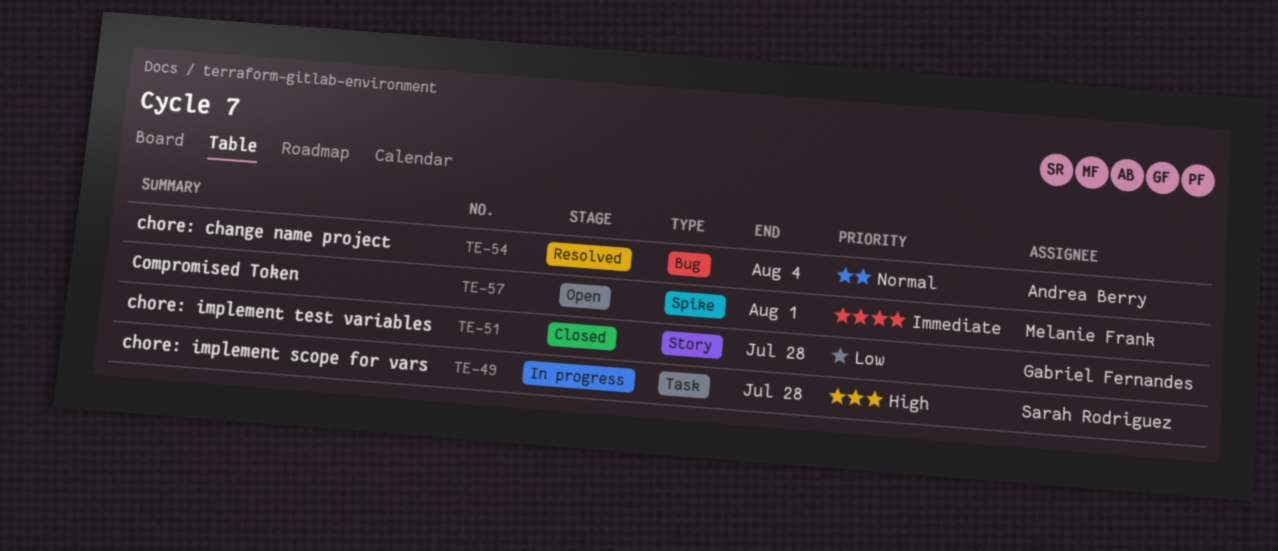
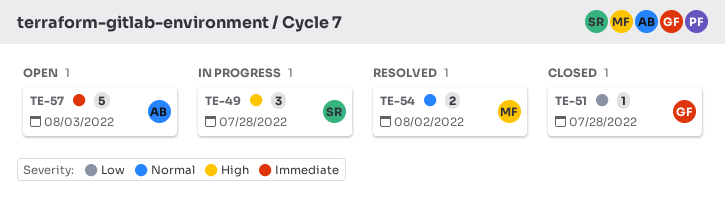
TE-54, owner: Andrea Berry -> Melanie Frank
TE-54, due: Aug 4 -> Aug 2
TE-57, owner: Melanie Frank -> Andrea Berry
TE-57, due: Aug 1 -> Aug 3

